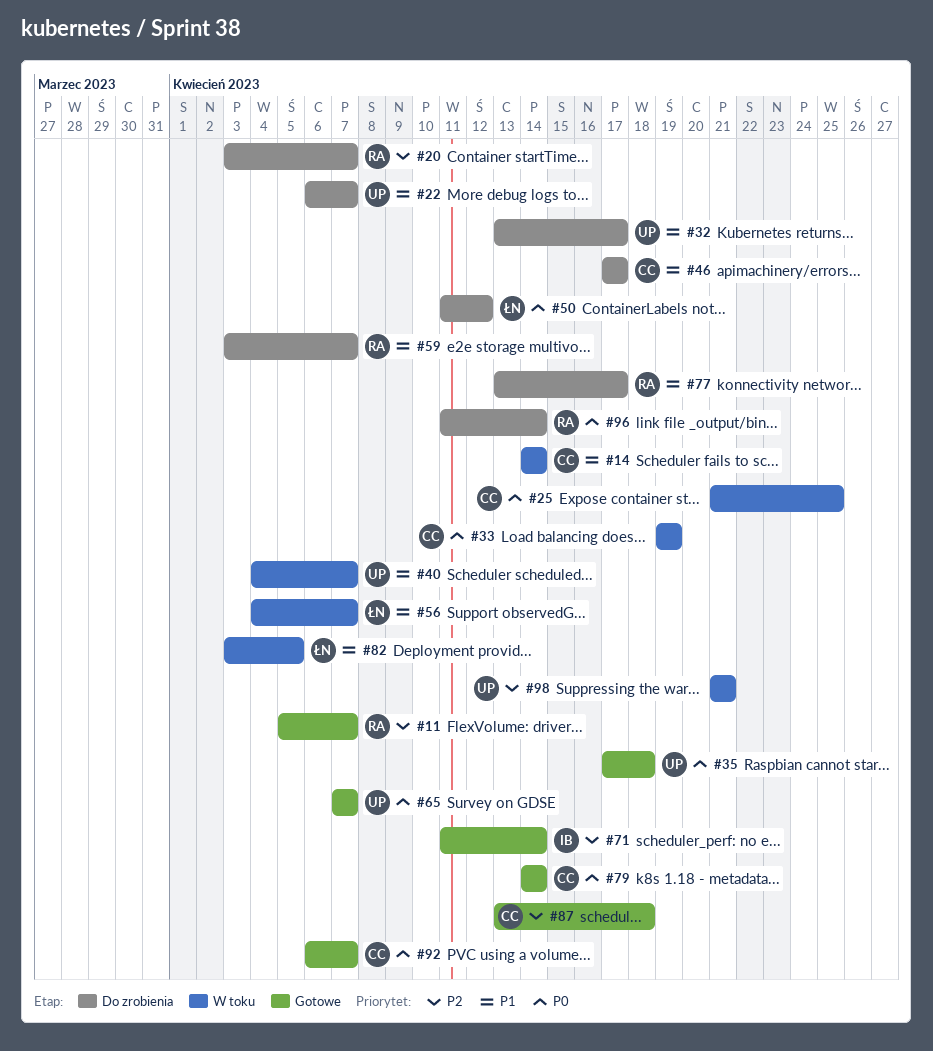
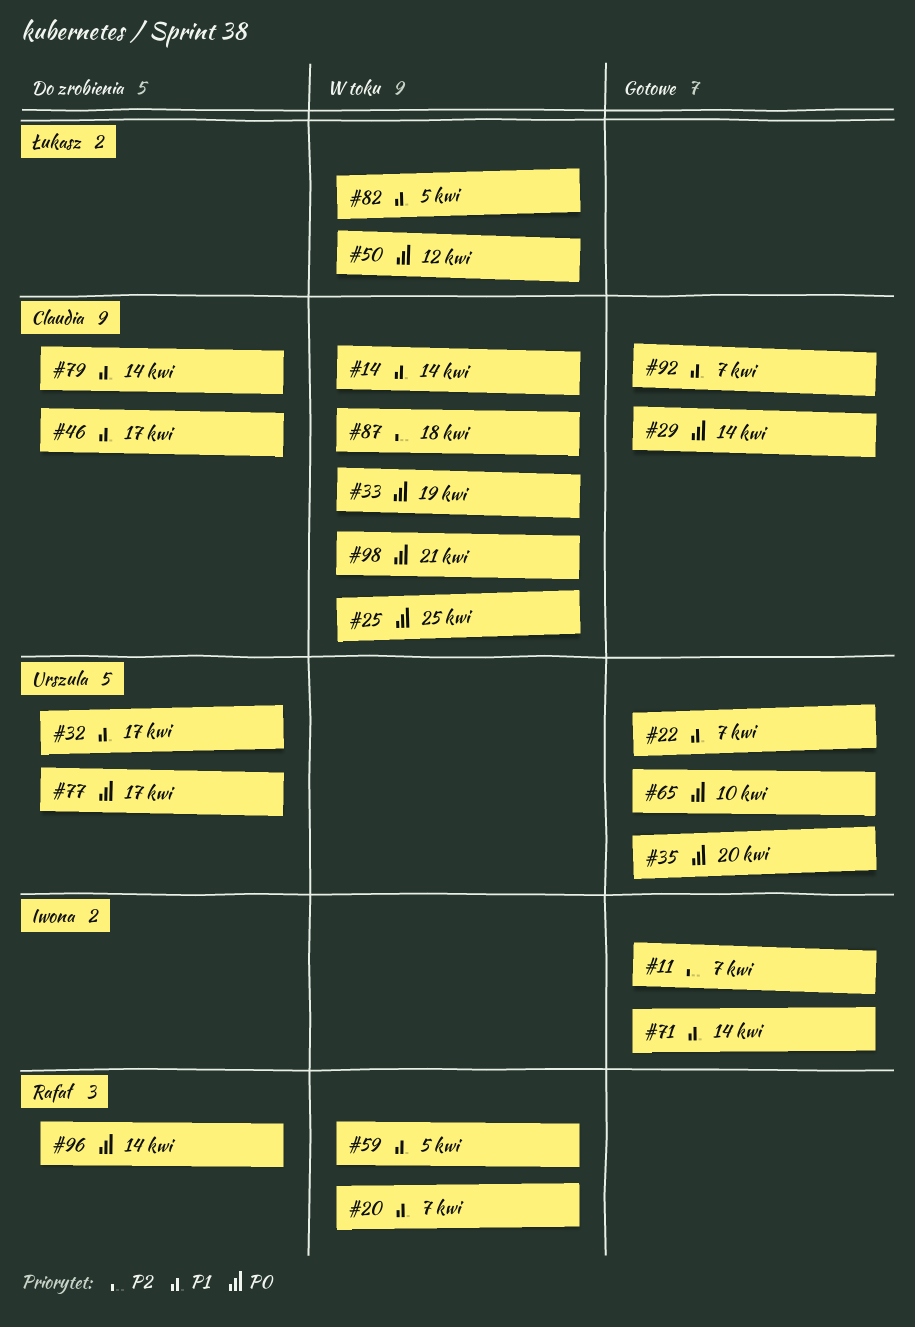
#11, owner: Rafał -> Iwona
#20, status: Do zrobienia -> W toku
#20, priority: P2 -> P1
#22, status: Do zrobienia -> Gotowe
#29: none -> present
#35, due: Apr 18 -> Apr 20
#40: present -> none
#50, status: Do zrobienia -> W toku
#56: present -> none
#59, status: Do zrobienia -> W toku
#59, due: Apr 7 -> Apr 5
#65, due: Apr 7 -> Apr 10
#71, priority: P2 -> P1
#77, owner: Rafał -> Urszula
#77, priority: P1 -> P0
#79, status: Gotowe -> Do zrobienia
#79, priority: P0 -> P1
#87, status: Gotowe -> W toku
#92, priority: P0 -> P1
#98, owner: Urszula -> Claudia
#98, priority: P2 -> P0

